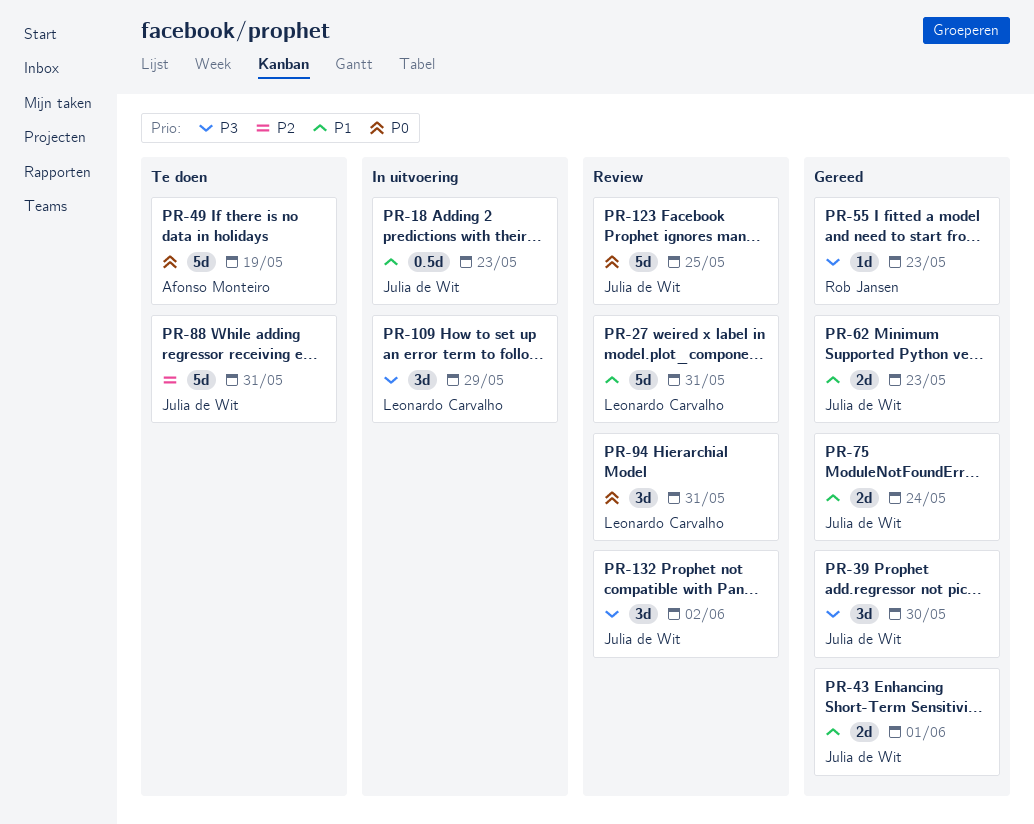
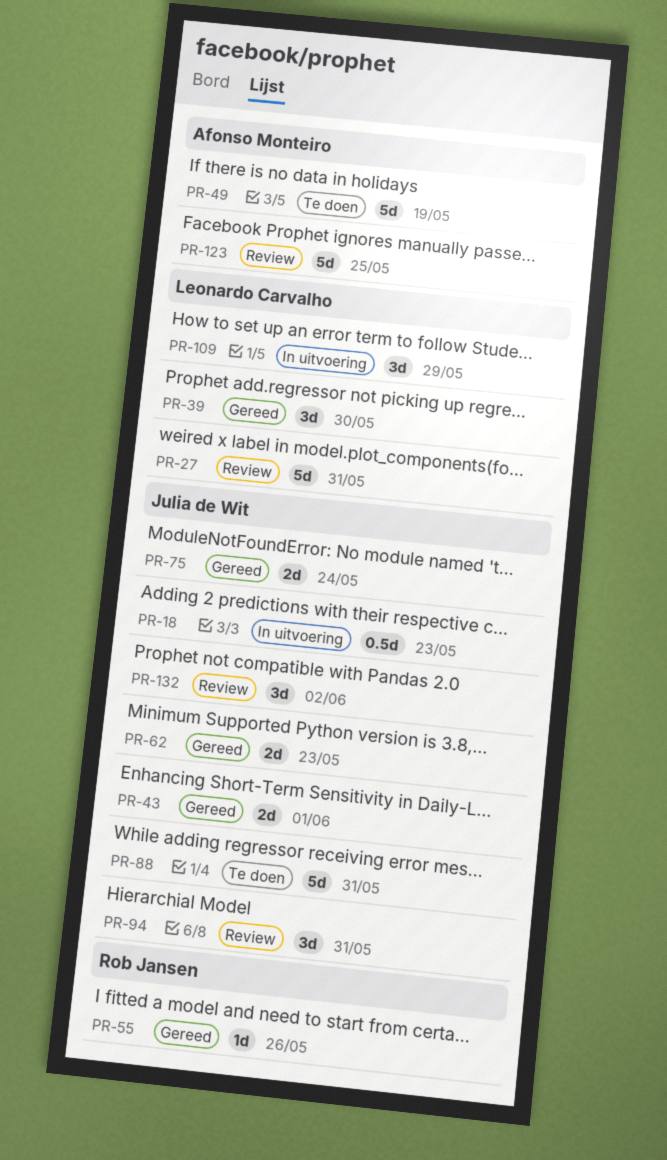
PR-39, owner: Julia de Wit -> Leonardo Carvalho
PR-55, due: May 23 -> May 26
PR-94, owner: Leonardo Carvalho -> Julia de Wit
PR-123, owner: Julia de Wit -> Afonso Monteiro

